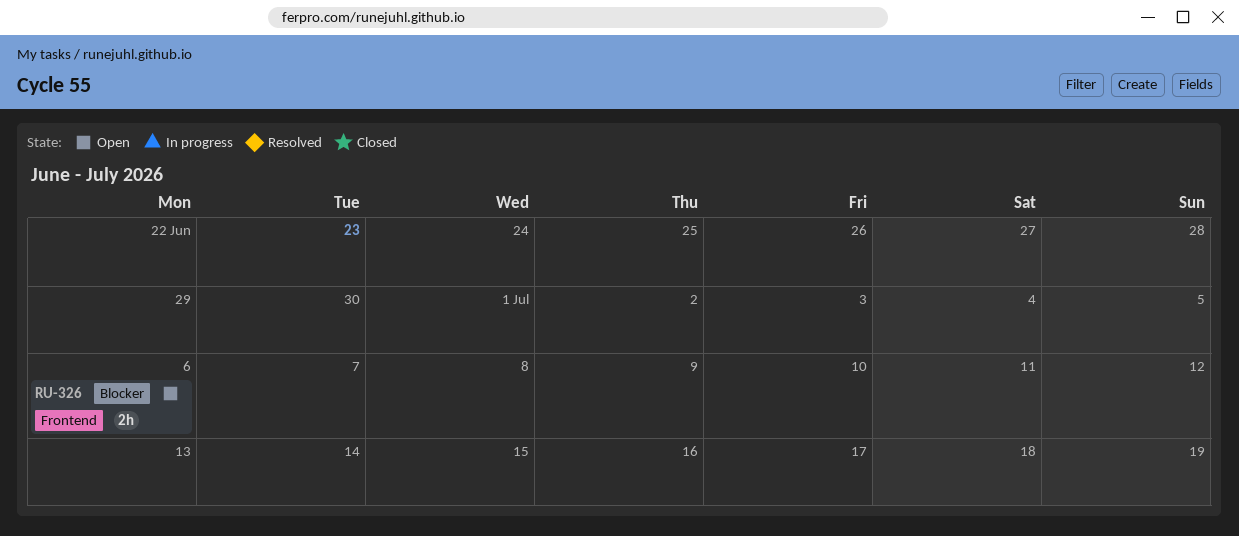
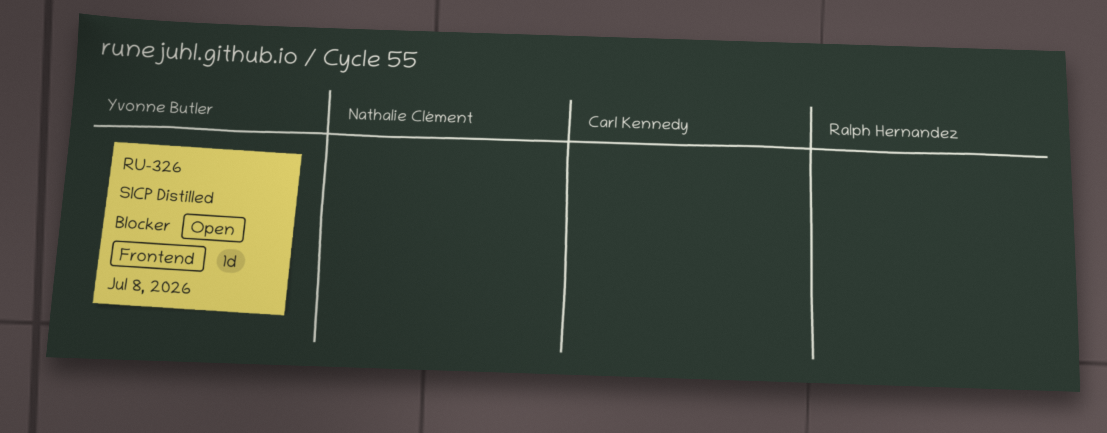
RU-326, estimate: 2h -> 1d
RU-326, due: Jul 6 -> Jul 8

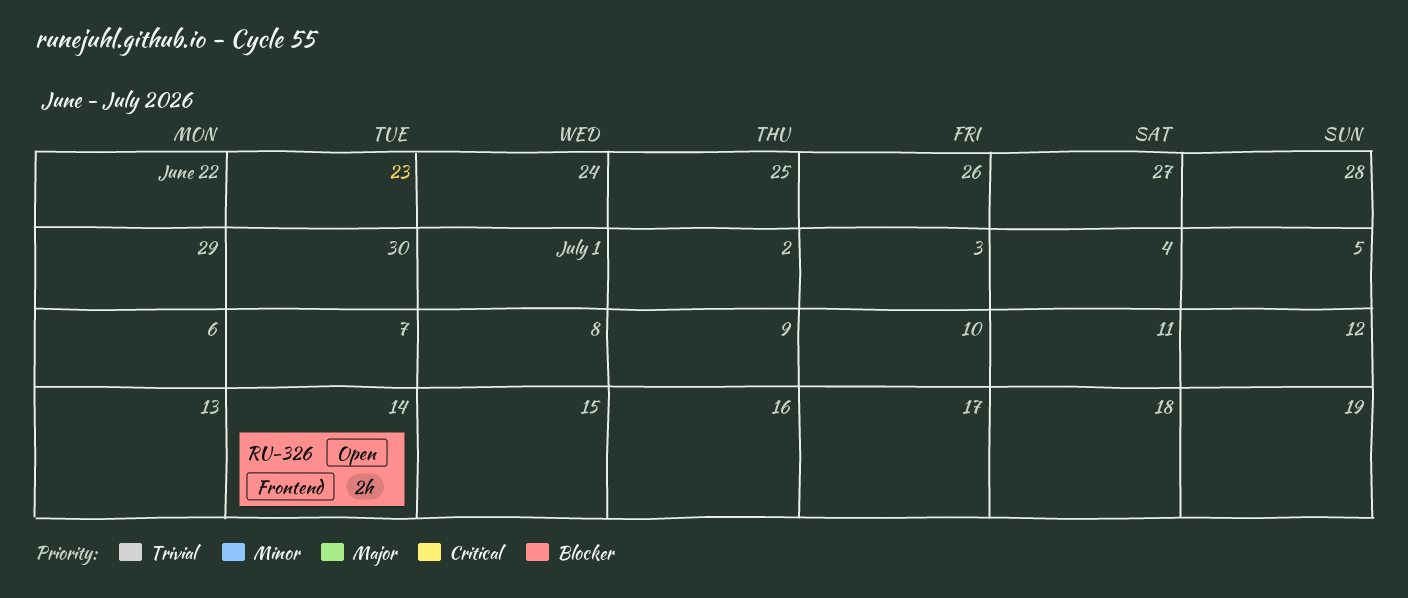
RU-326, estimate: 1d -> 2h
RU-326, due: Jul 8 -> Jul 14

